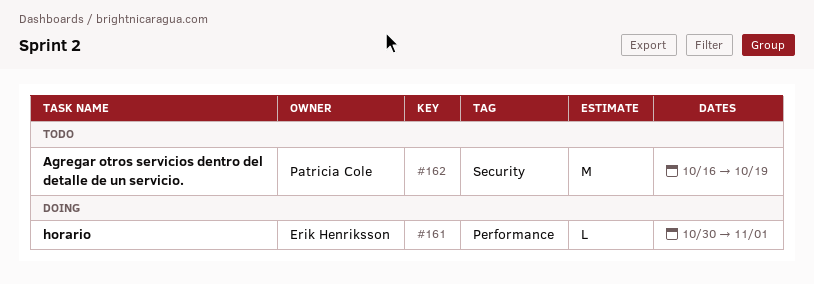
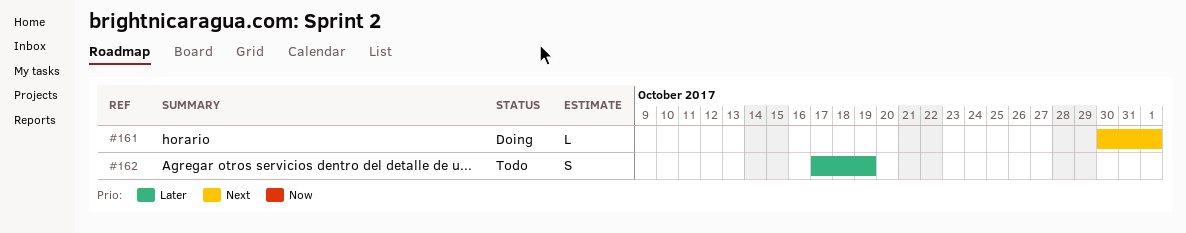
#162, estimate: M -> S
#162, start: Oct 16 -> Oct 17

